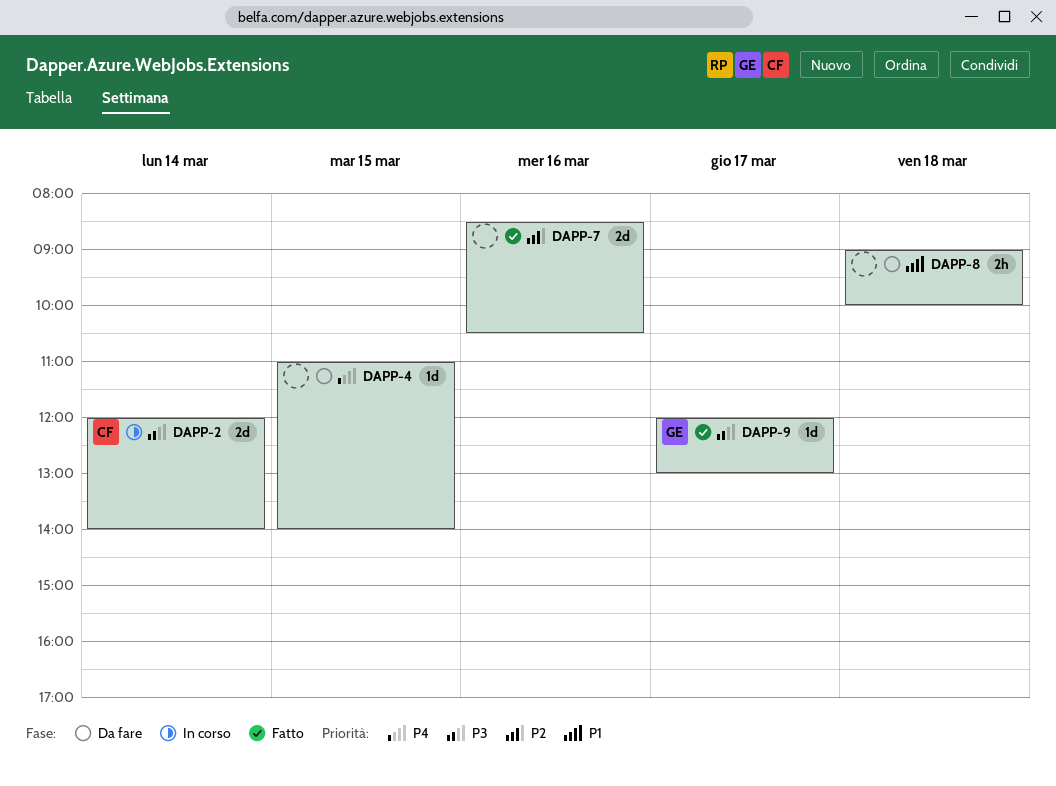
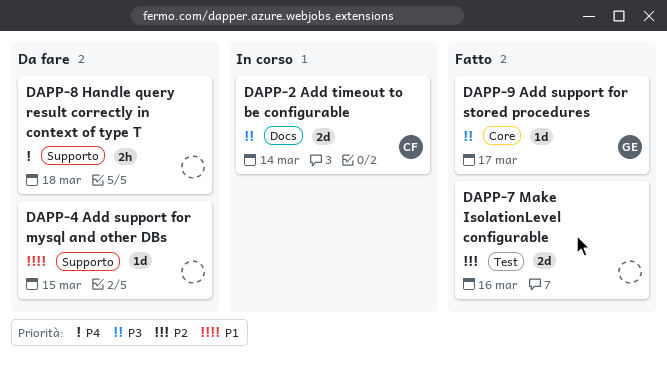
DAPP-4, priority: P4 -> P1
DAPP-8, priority: P1 -> P4

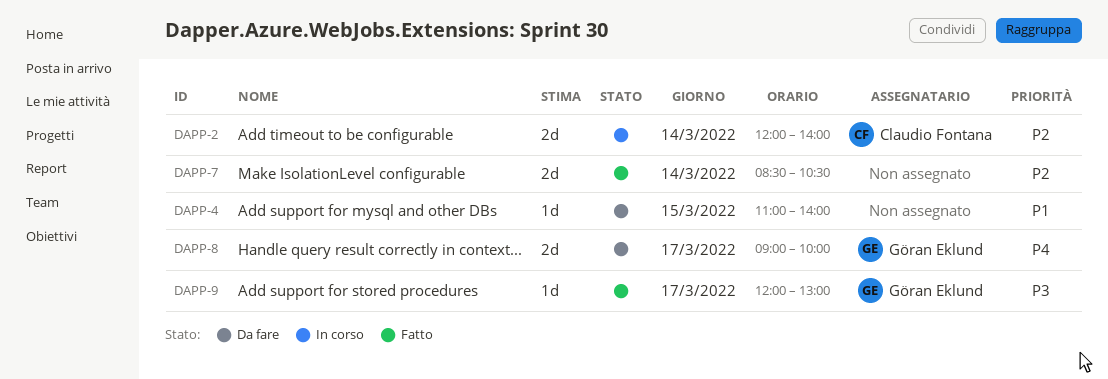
DAPP-2, priority: P3 -> P2
DAPP-7, day: Mar 16 -> Mar 14
DAPP-8, owner: none -> Göran Eklund
DAPP-8, estimate: 2h -> 2d
DAPP-8, day: Mar 18 -> Mar 17

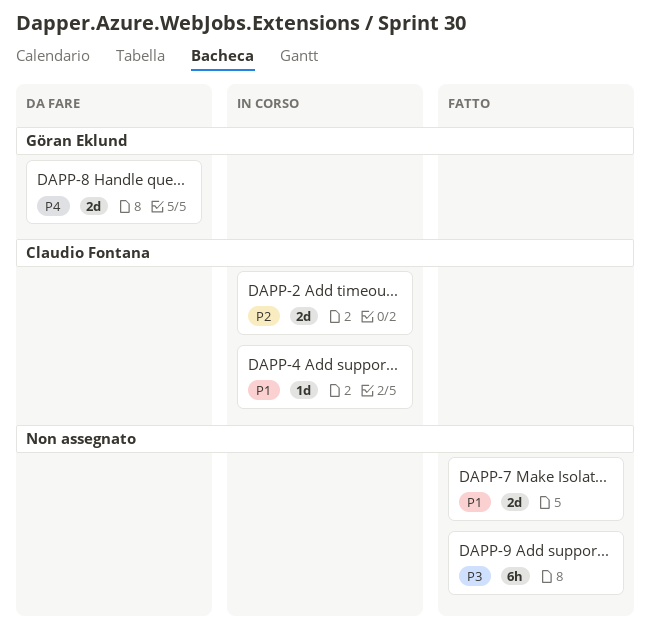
DAPP-4, status: Da fare -> In corso
DAPP-4, owner: none -> Claudio Fontana
DAPP-7, priority: P2 -> P1
DAPP-9, owner: Göran Eklund -> none
DAPP-9, estimate: 1d -> 6h

